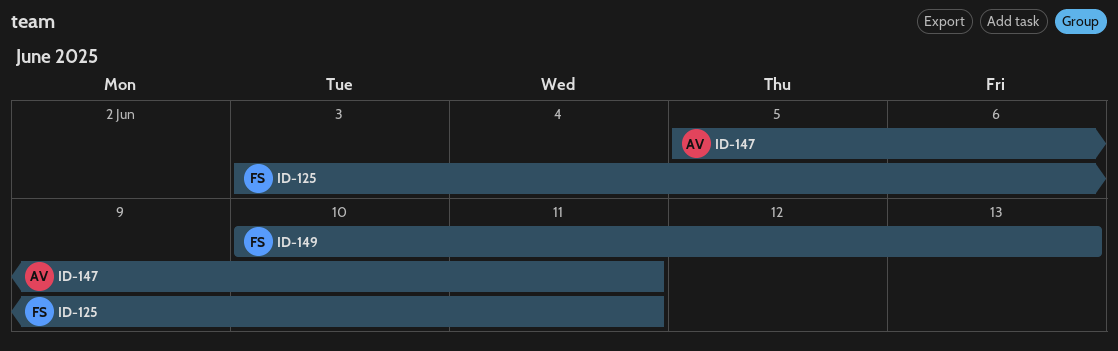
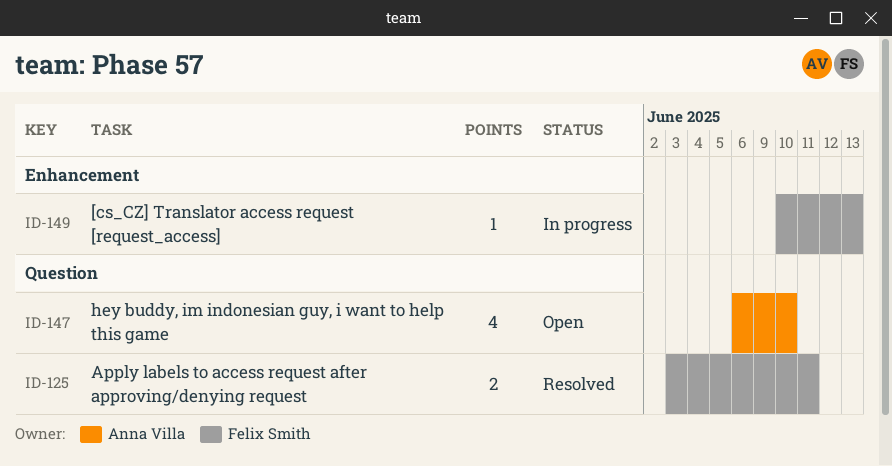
ID-147, start: Jun 5 -> Jun 6
ID-147, due: Jun 11 -> Jun 10

